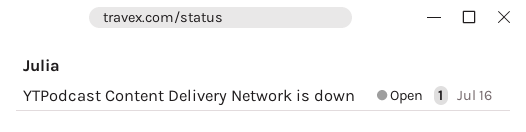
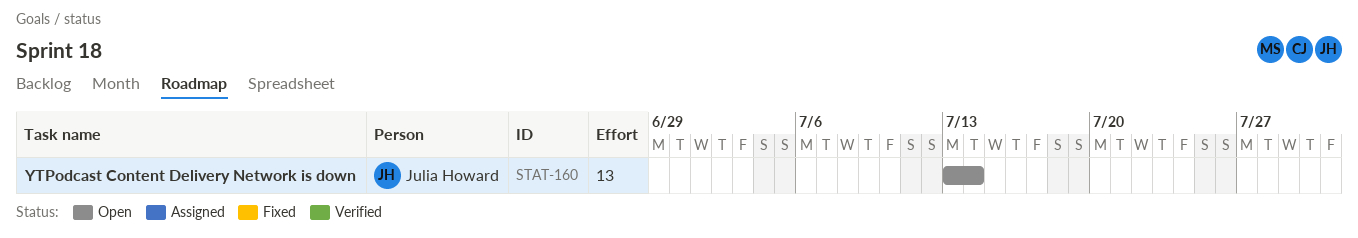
YTPodcast Content Delivery Network is down, estimate: 1 -> 13
YTPodcast Content Delivery Network is down, due: Jul 16 -> Jul 14

